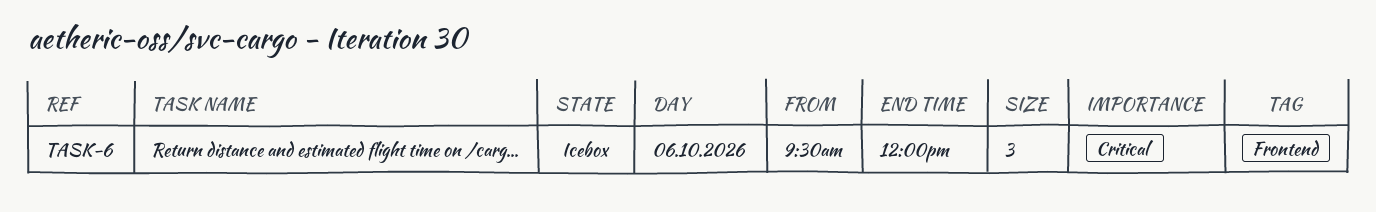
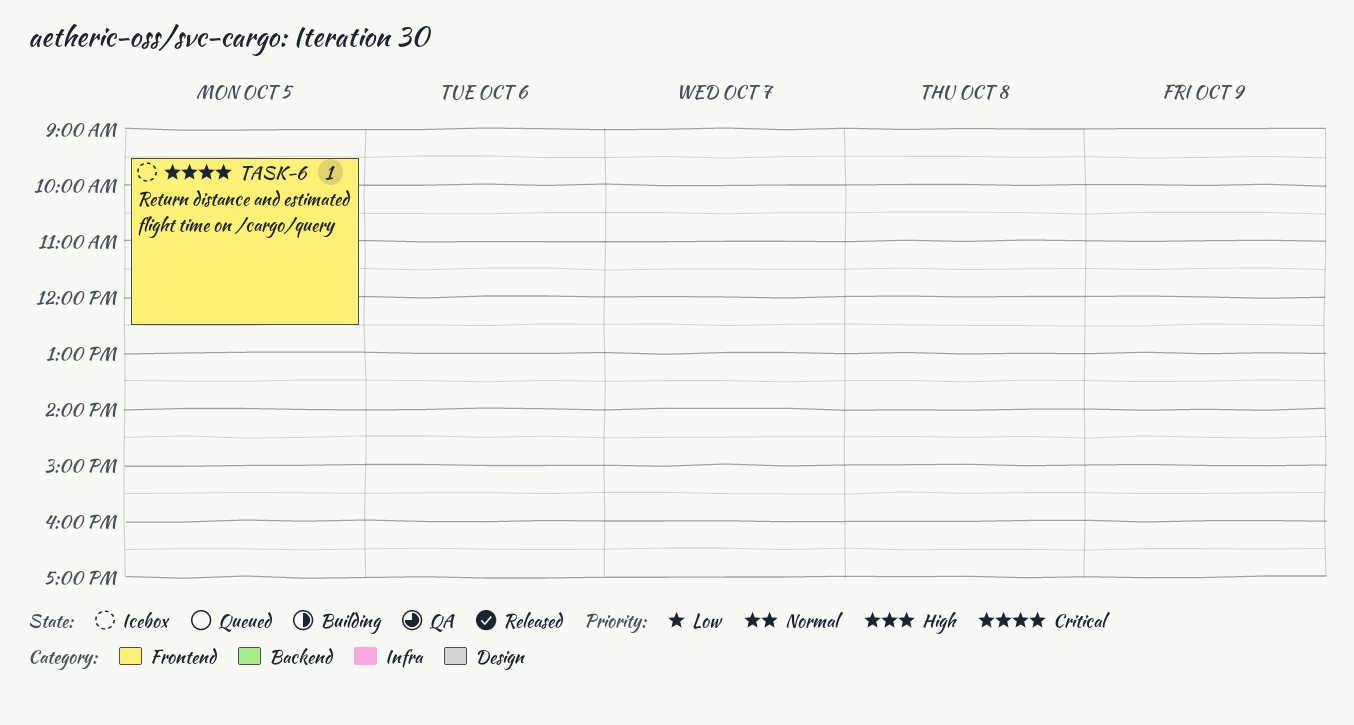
TASK-6, estimate: 3 -> 1
TASK-6, day: Oct 6 -> Oct 5
TASK-6, ends: 12:00 -> 12:30

